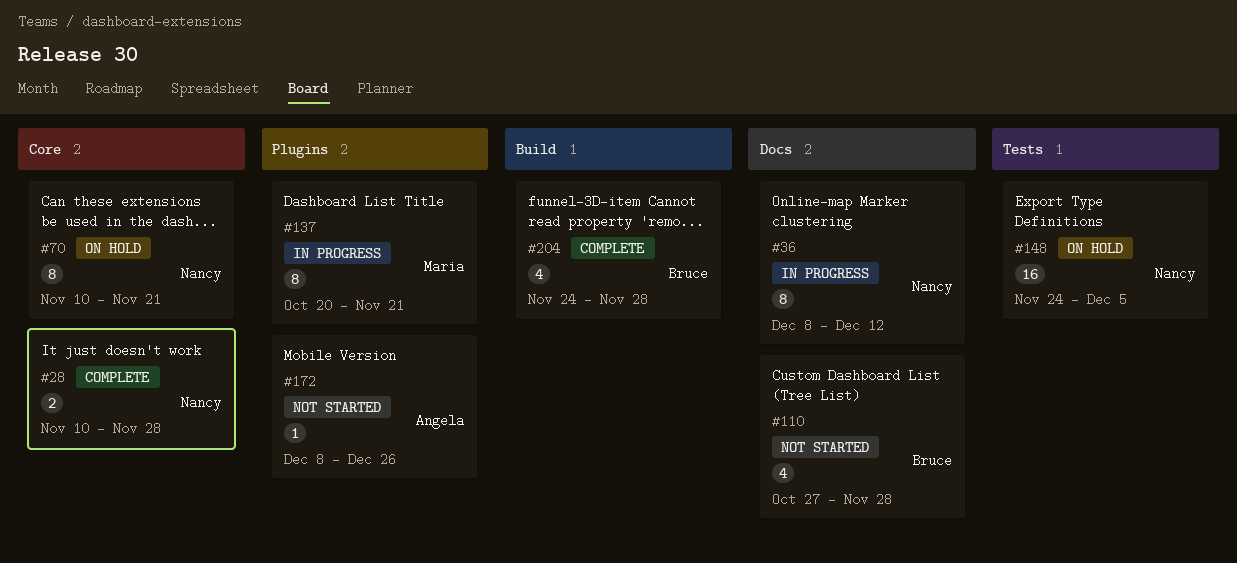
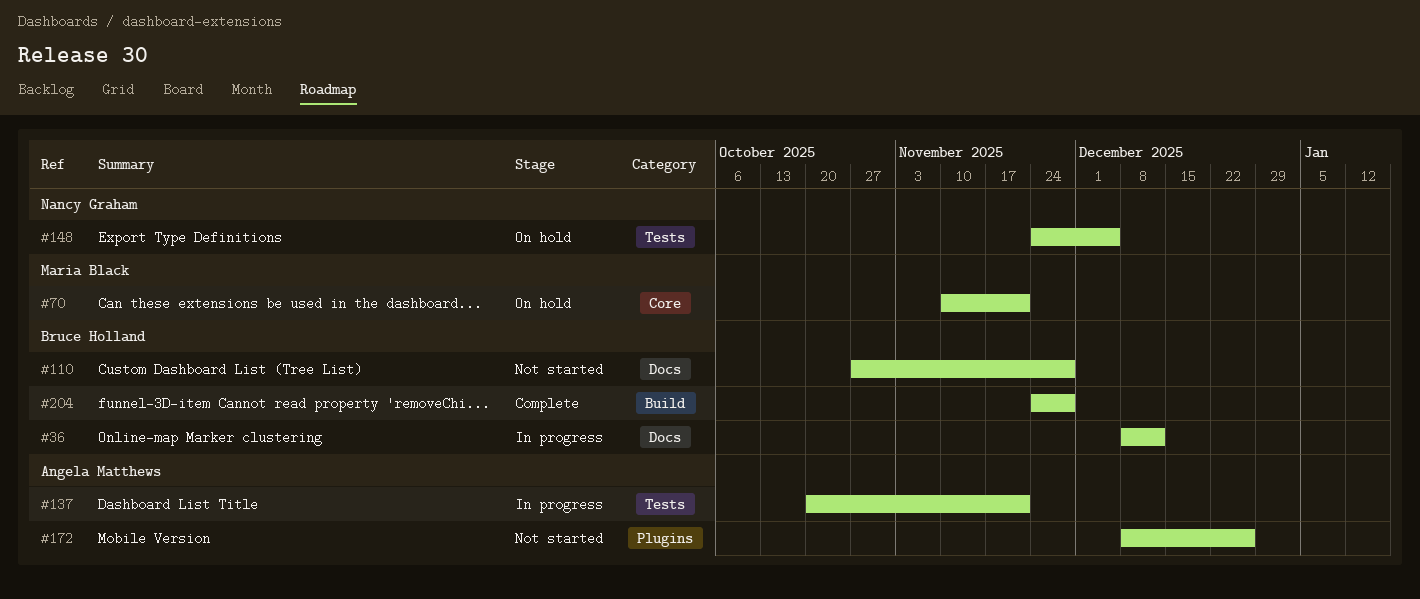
#28: present -> none
#36, owner: Nancy Graham -> Bruce Holland
#70, owner: Nancy Graham -> Maria Black
#137, owner: Maria Black -> Angela Matthews
#137, label: Plugins -> Tests

